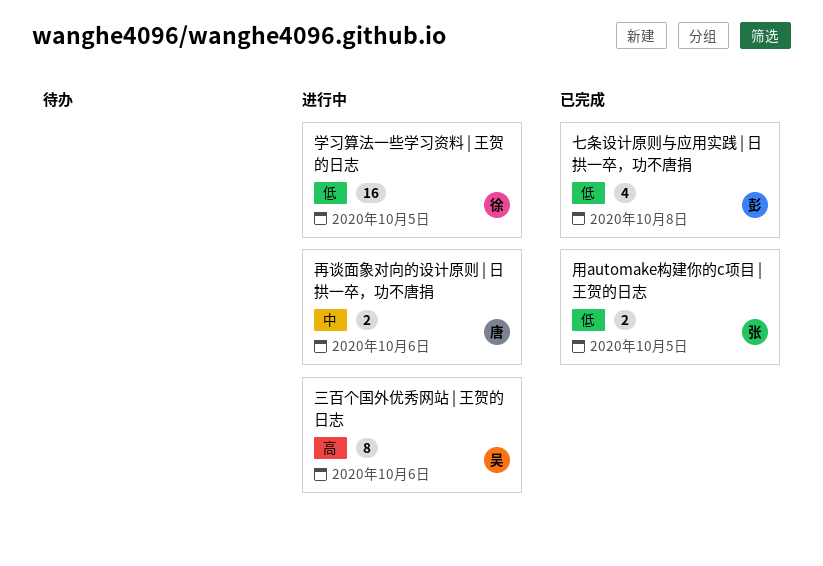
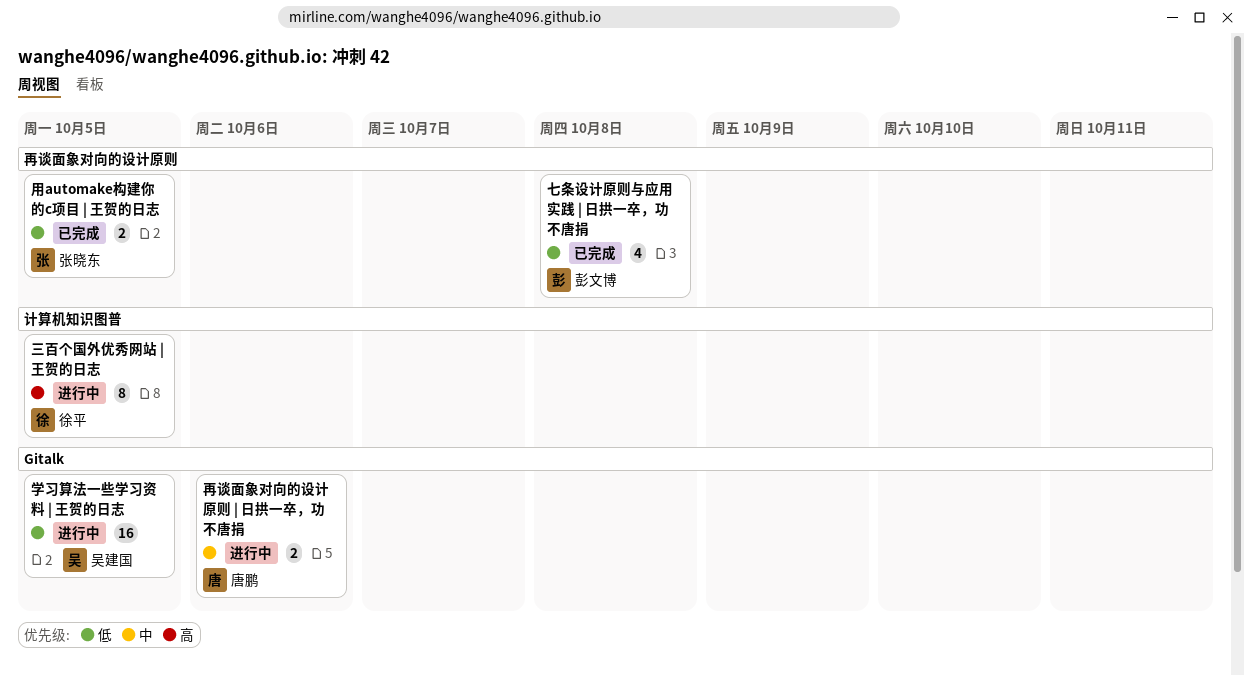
三百个国外优秀网站 | 王贺的日志, owner: 吴建国 -> 徐平
三百个国外优秀网站 | 王贺的日志, due: Oct 6 -> Oct 5
学习算法一些学习资料 | 王贺的日志, owner: 徐平 -> 吴建国

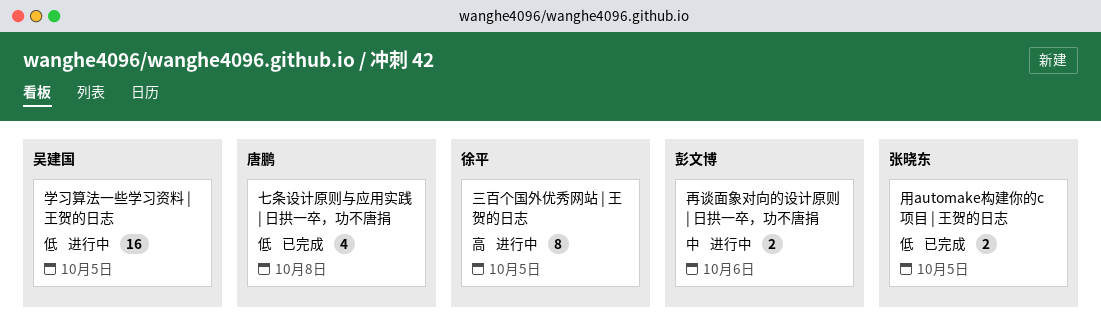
七条设计原则与应用实践 | 日拱一卒，功不唐捐, owner: 彭文博 -> 唐鹏
再谈面象对向的设计原则 | 日拱一卒，功不唐捐, owner: 唐鹏 -> 彭文博

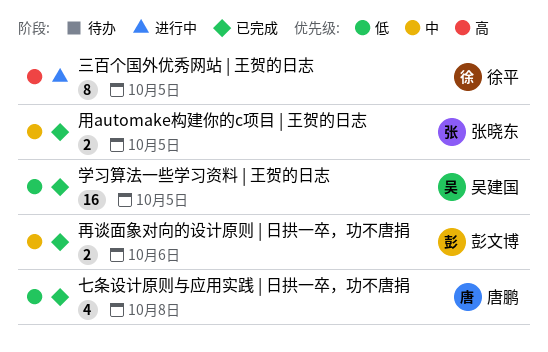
再谈面象对向的设计原则 | 日拱一卒，功不唐捐, status: 进行中 -> 已完成
学习算法一些学习资料 | 王贺的日志, status: 进行中 -> 已完成
用automake构建你的c项目 | 王贺的日志, priority: 低 -> 中

